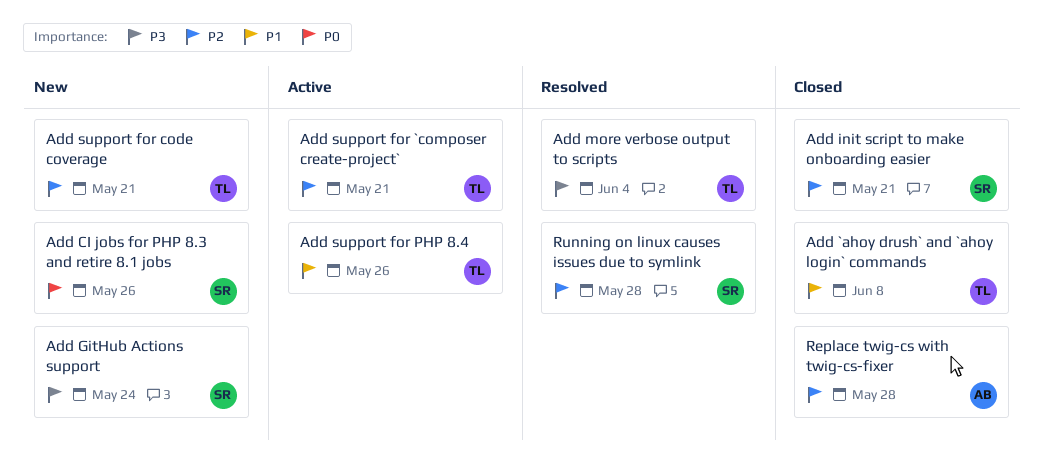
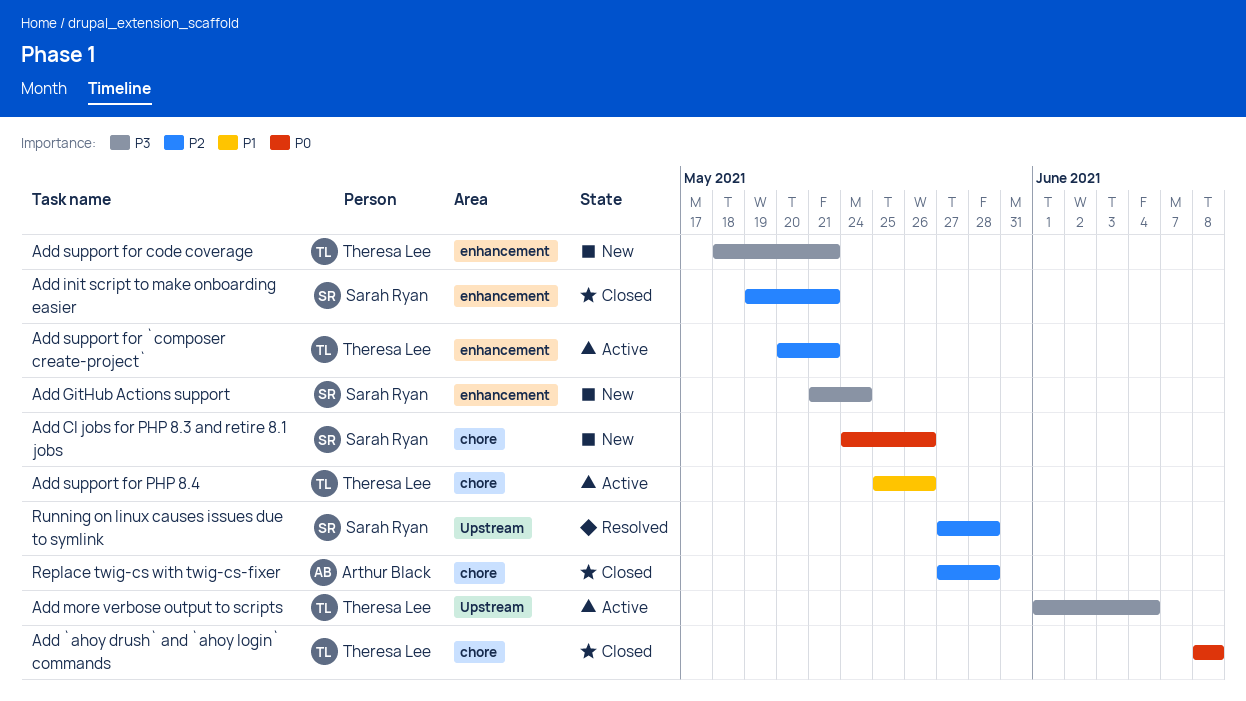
Add `ahoy drush` and `ahoy login` commands, priority: P1 -> P0
Add more verbose output to scripts, status: Resolved -> Active
Add support for code coverage, priority: P2 -> P3

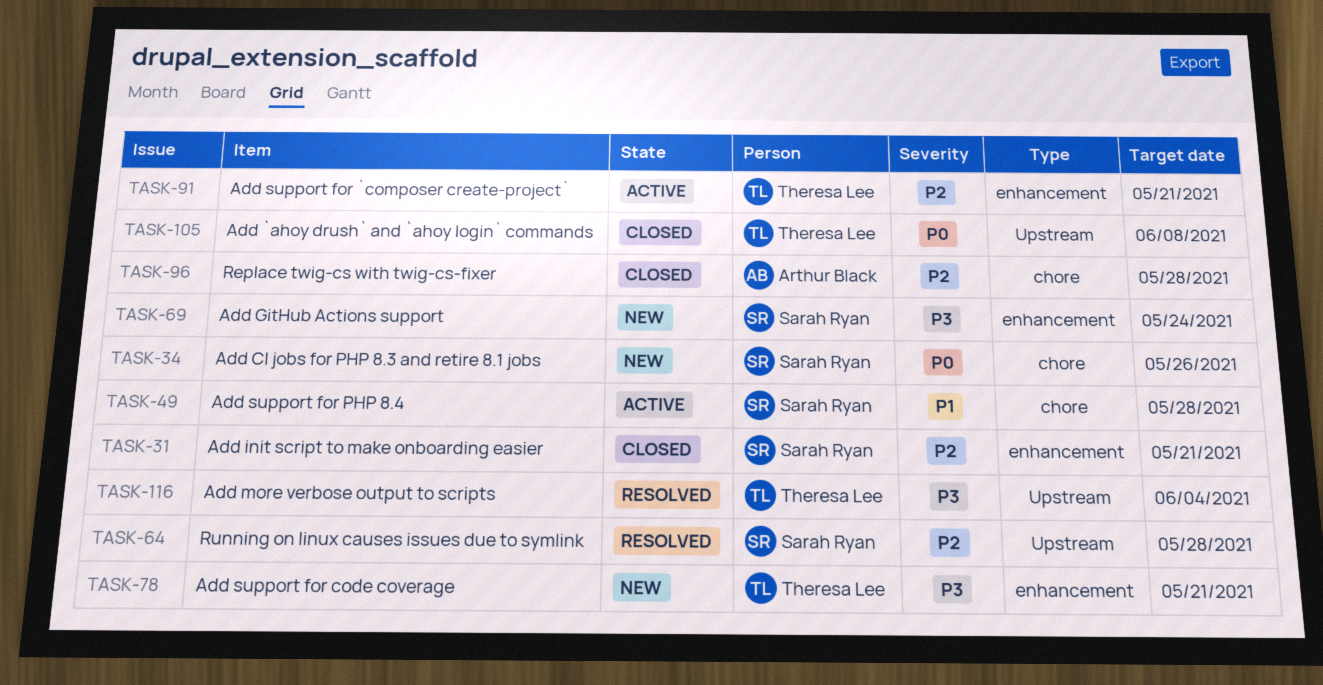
Add `ahoy drush` and `ahoy login` commands, label: chore -> Upstream
Add more verbose output to scripts, status: Active -> Resolved
Add support for PHP 8.4, owner: Theresa Lee -> Sarah Ryan
Add support for PHP 8.4, due: May 26 -> May 28

